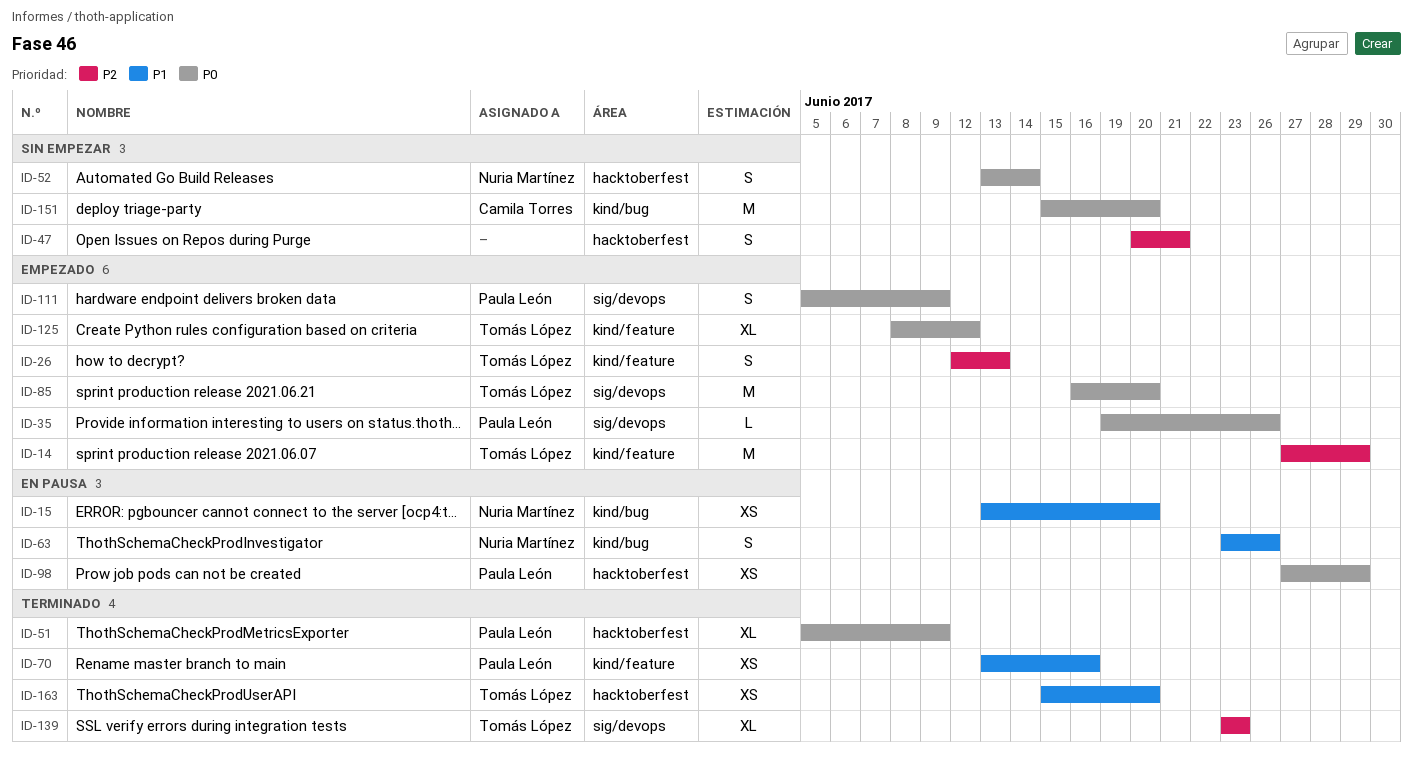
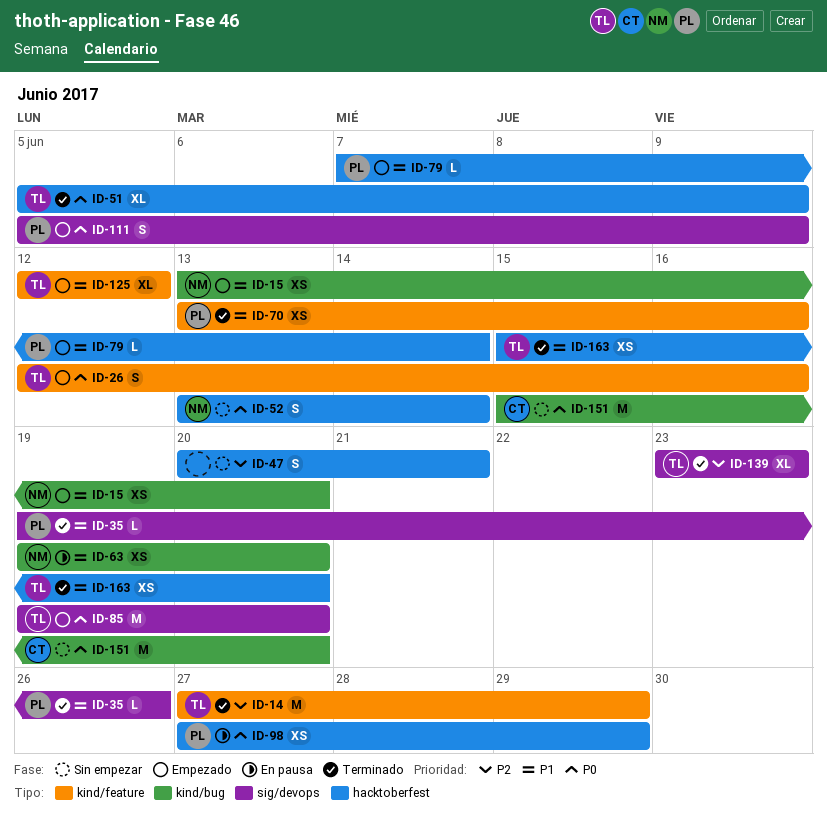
ID-14, status: Empezado -> Terminado
ID-15, status: En pausa -> Empezado
ID-26, priority: P2 -> P0
ID-26, due: Jun 13 -> Jun 16
ID-35, status: Empezado -> Terminado
ID-35, priority: P0 -> P1
ID-51, owner: Paula León -> Tomás López
ID-63, estimate: S -> XS
ID-63, start: Jun 23 -> Jun 19
ID-63, due: Jun 26 -> Jun 20
ID-79: none -> present
ID-85, start: Jun 16 -> Jun 19
ID-125, priority: P0 -> P1
ID-125, start: Jun 8 -> Jun 12

